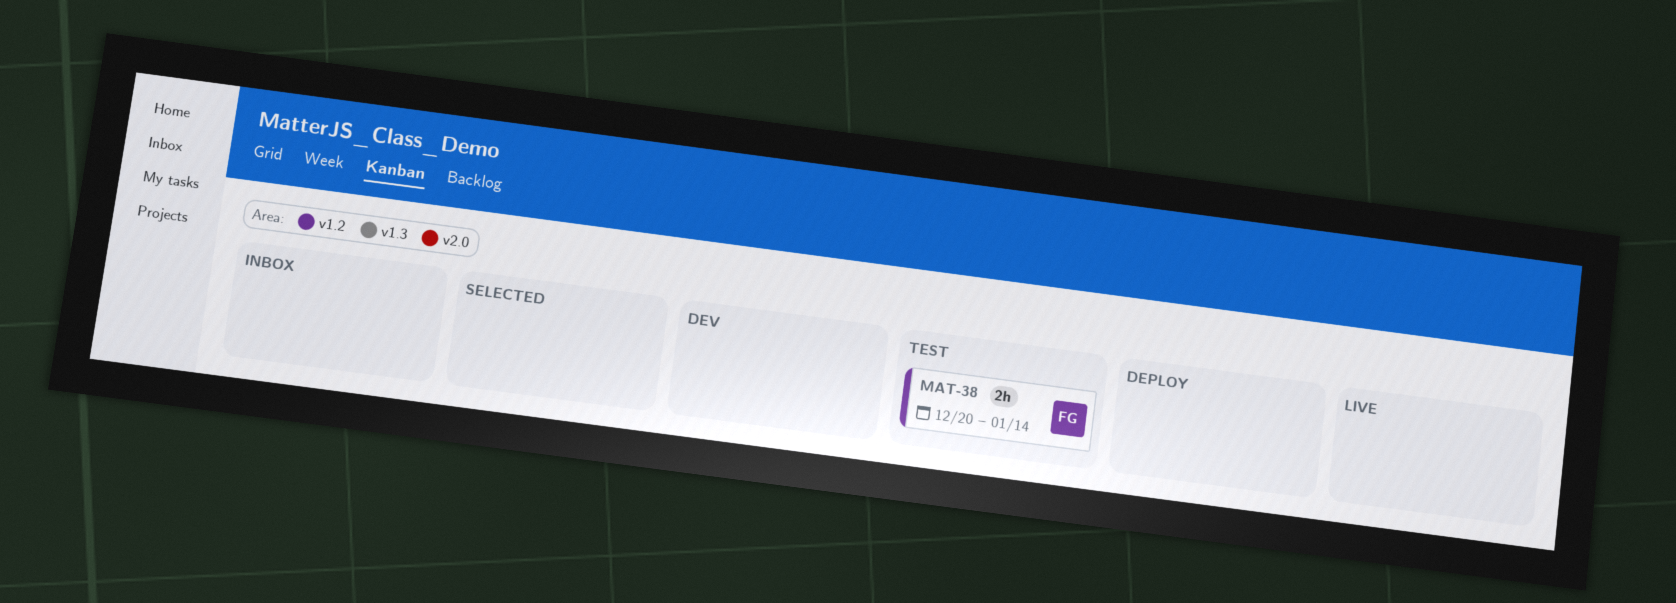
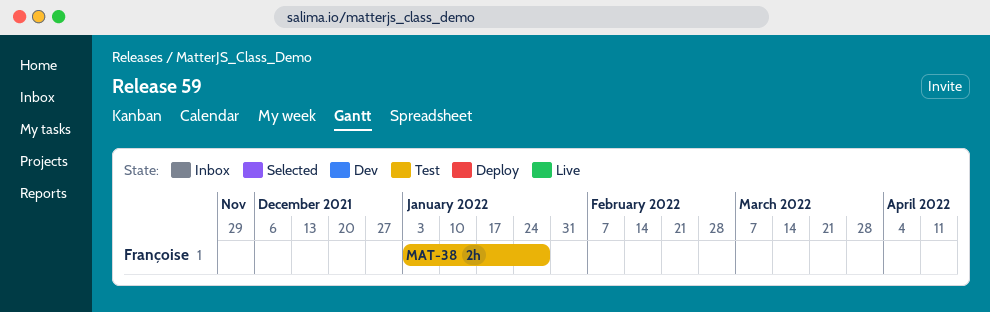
MAT-38, start: Dec 20 -> Jan 3
MAT-38, due: Jan 14 -> Jan 28

